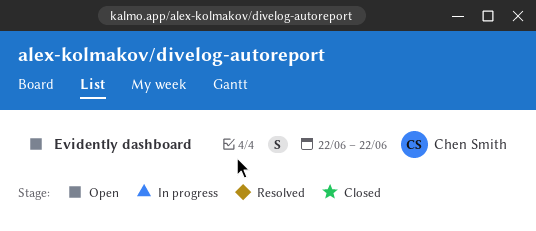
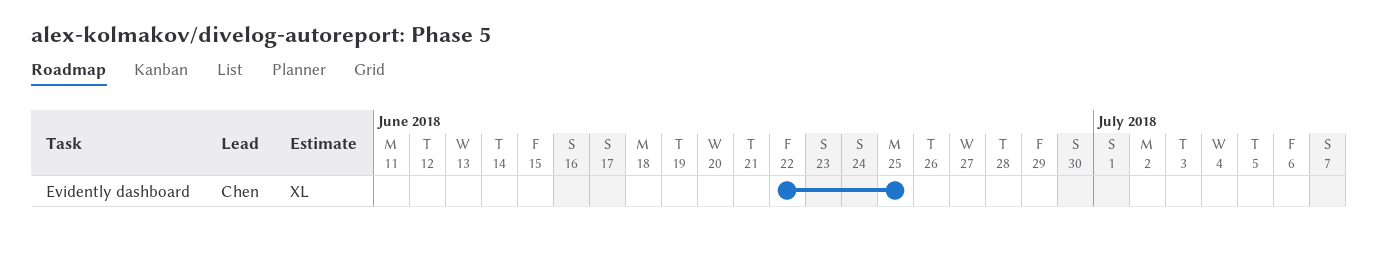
Evidently dashboard, estimate: S -> XL
Evidently dashboard, due: Jun 22 -> Jun 25

